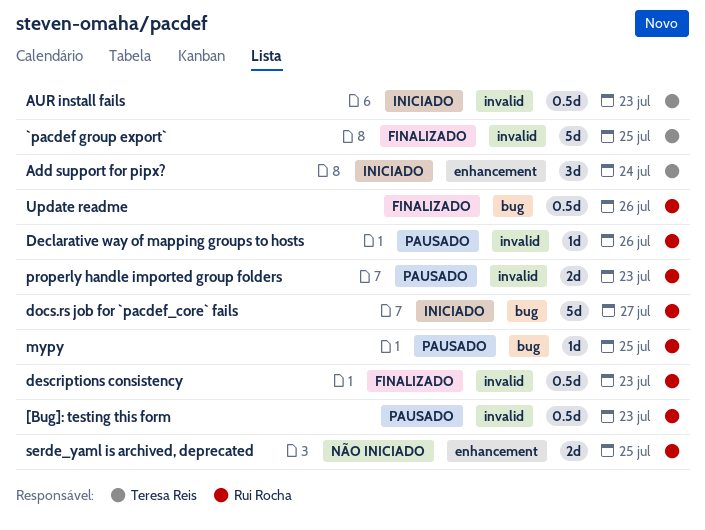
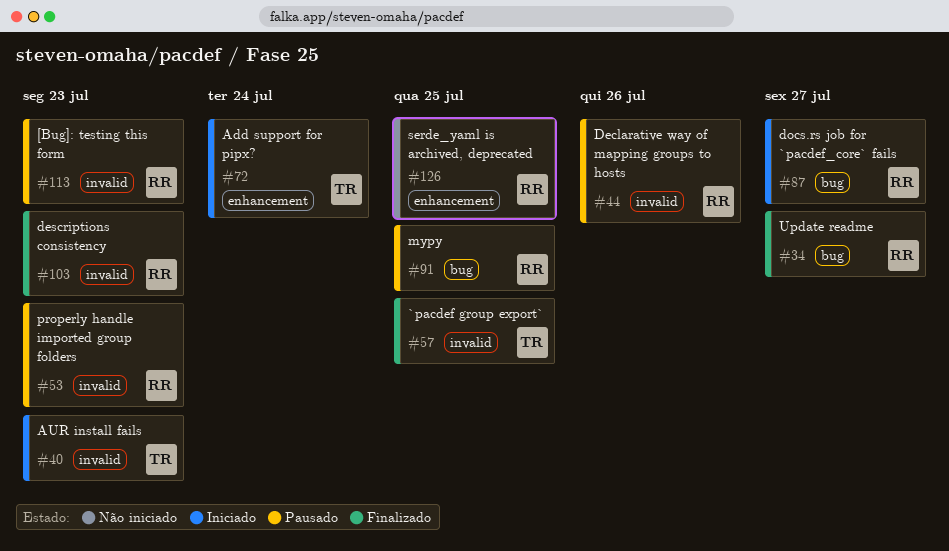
Update readme, due: Jul 26 -> Jul 27

